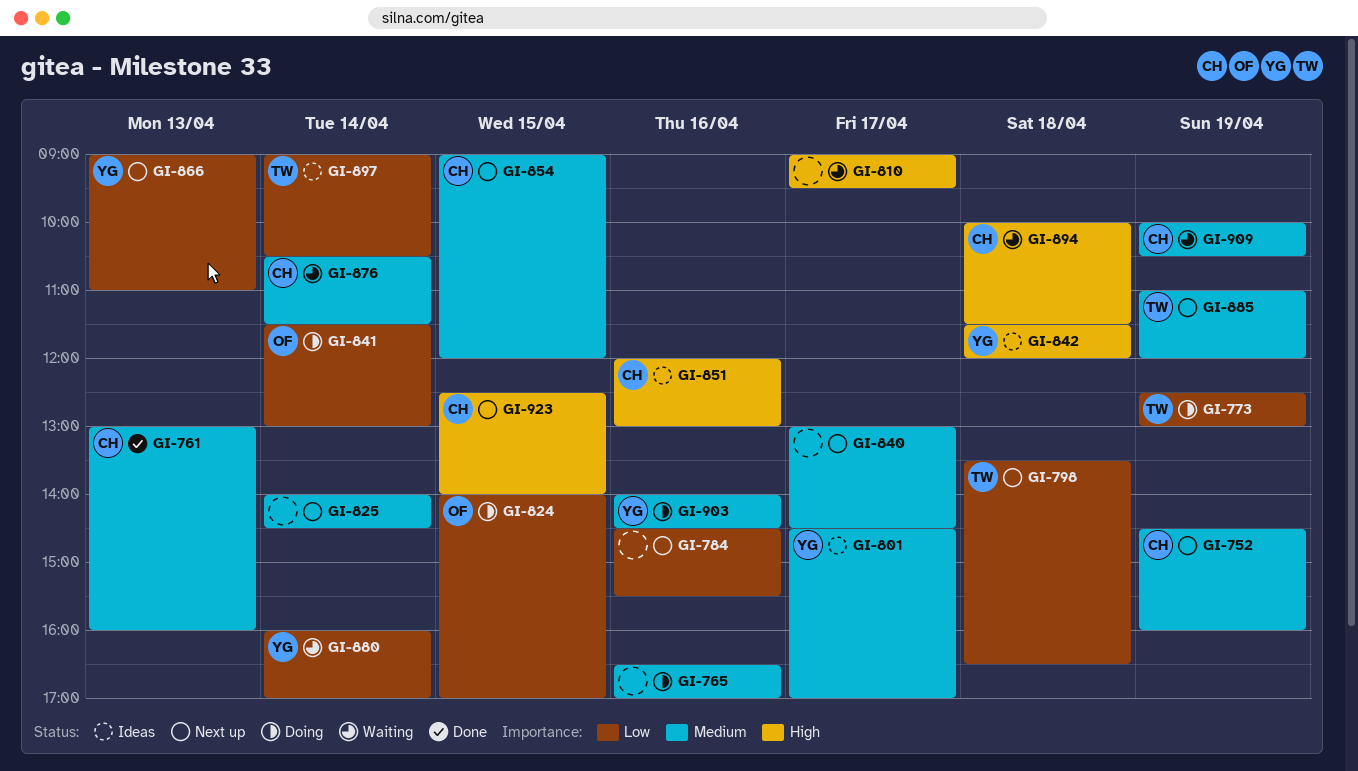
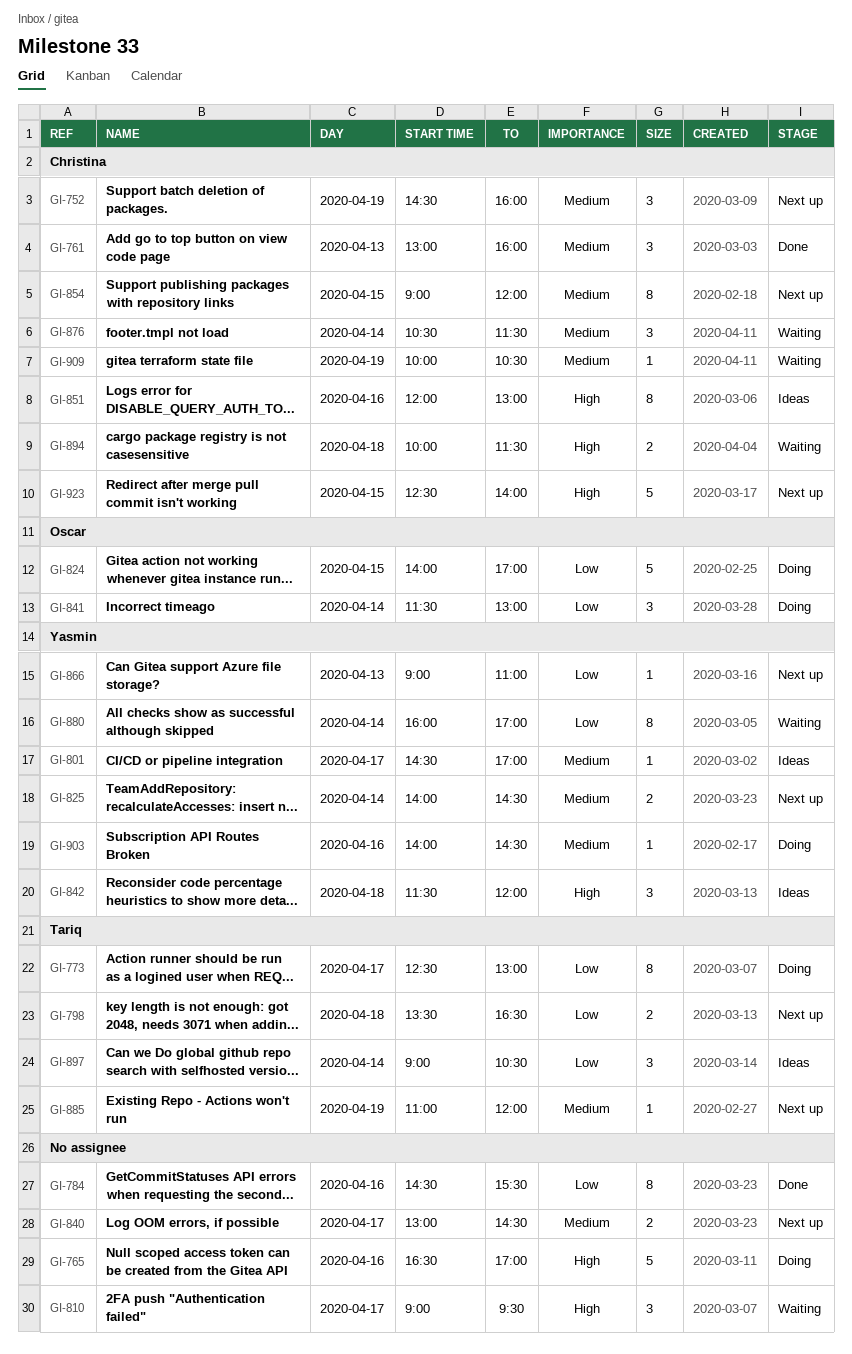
GI-765, priority: Medium -> High
GI-773, day: Apr 19 -> Apr 17
GI-784, status: Next up -> Done
GI-825, owner: none -> Yasmin

